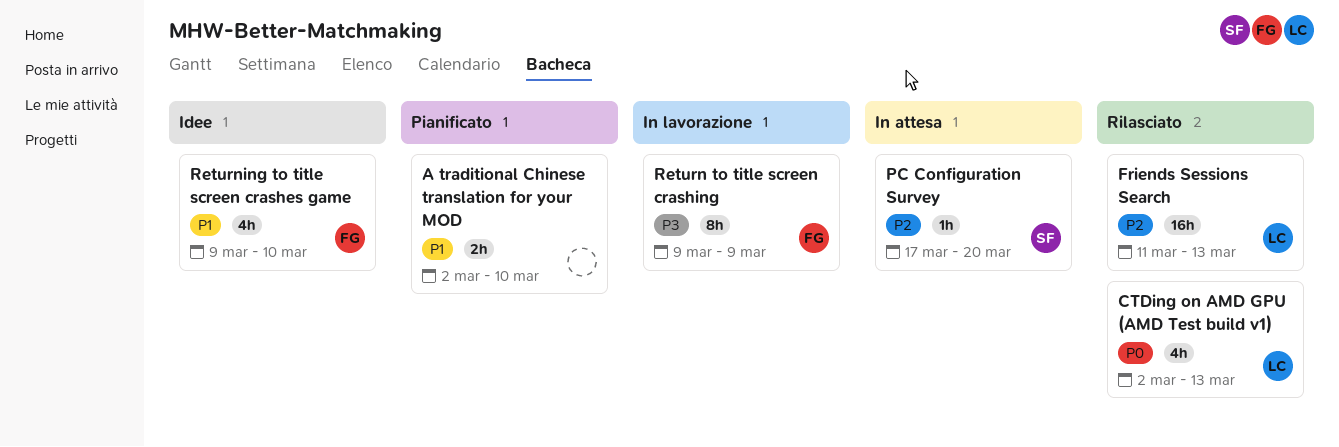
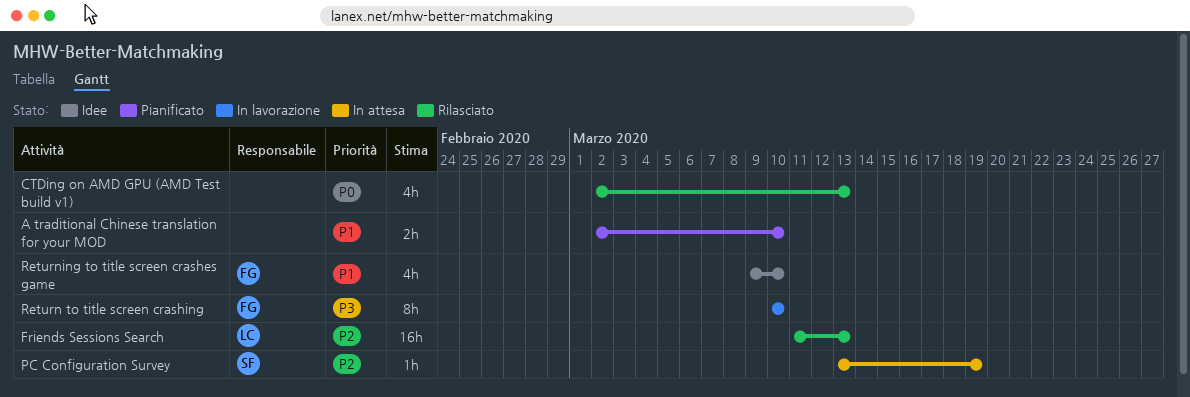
CTDing on AMD GPU (AMD Test build v1), owner: LC -> none
PC Configuration Survey, start: Mar 17 -> Mar 13
PC Configuration Survey, due: Mar 20 -> Mar 19
Return to title screen crashing, start: Mar 9 -> Mar 10
Return to title screen crashing, due: Mar 9 -> Mar 10

